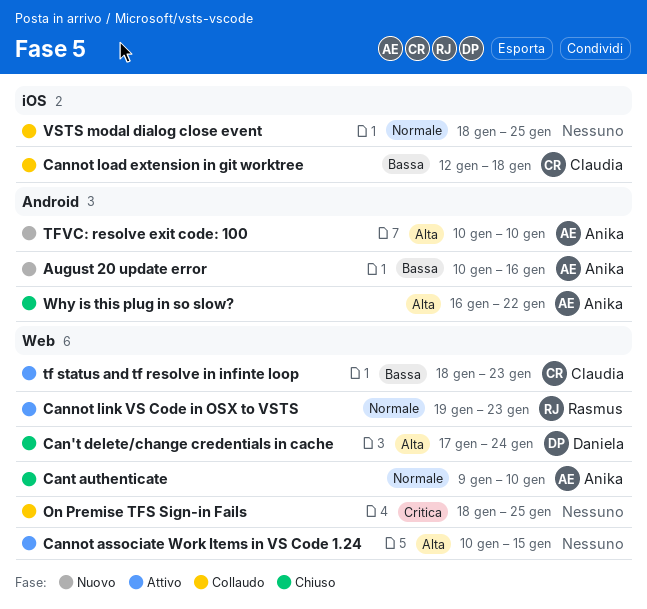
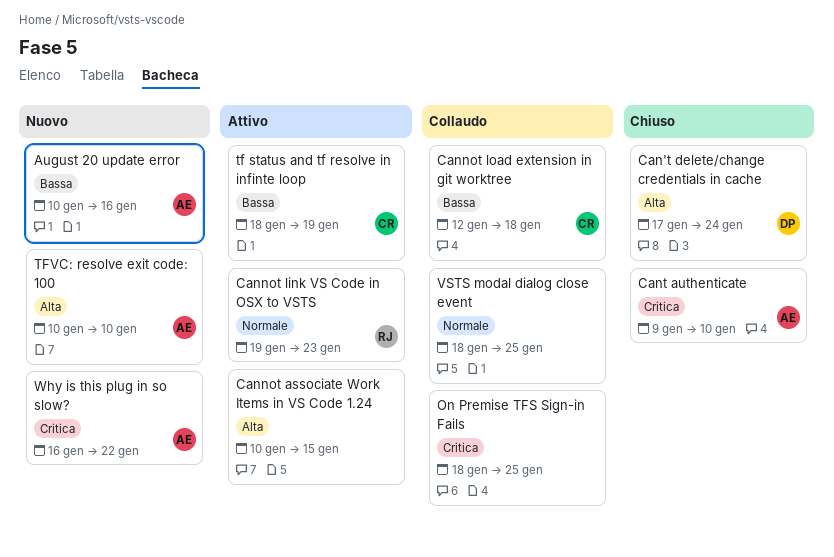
Cant authenticate, priority: Normale -> Critica
tf status and tf resolve in infinte loop, due: Jan 23 -> Jan 19
Why is this plug in so slow?, status: Chiuso -> Nuovo
Why is this plug in so slow?, priority: Alta -> Critica

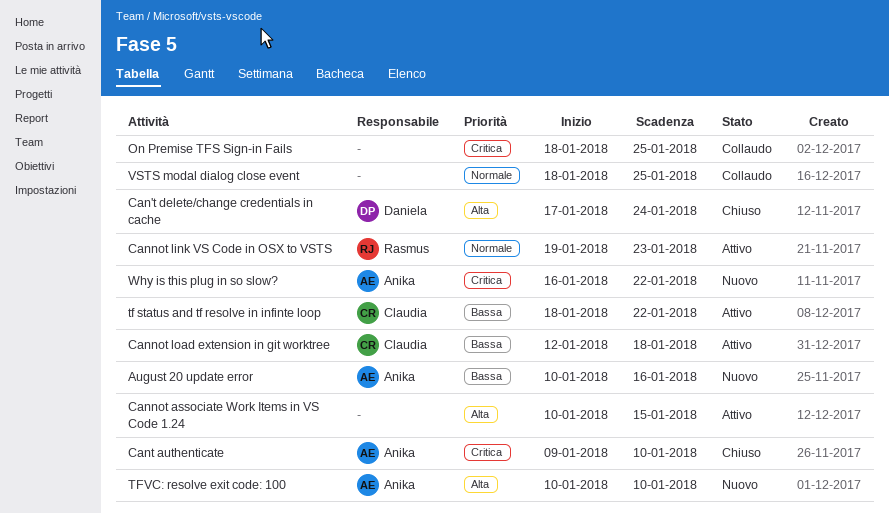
Cannot load extension in git worktree, status: Collaudo -> Attivo
tf status and tf resolve in infinte loop, due: Jan 19 -> Jan 22

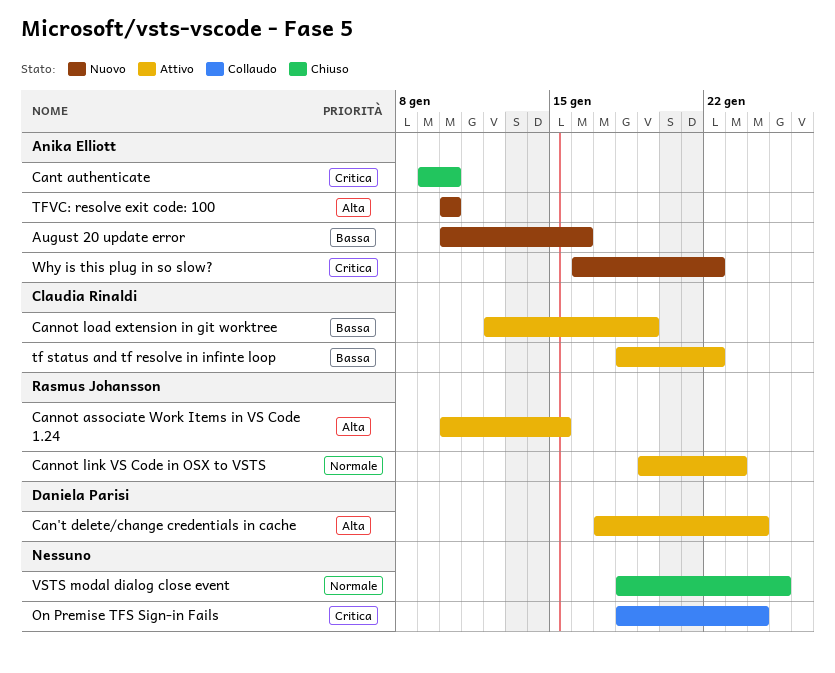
Can't delete/change credentials in cache, status: Chiuso -> Attivo
Cannot associate Work Items in VS Code 1.24, owner: none -> Rasmus Johansson
Cannot load extension in git worktree, due: Jan 18 -> Jan 19
On Premise TFS Sign-in Fails, due: Jan 25 -> Jan 24
VSTS modal dialog close event, status: Collaudo -> Chiuso

